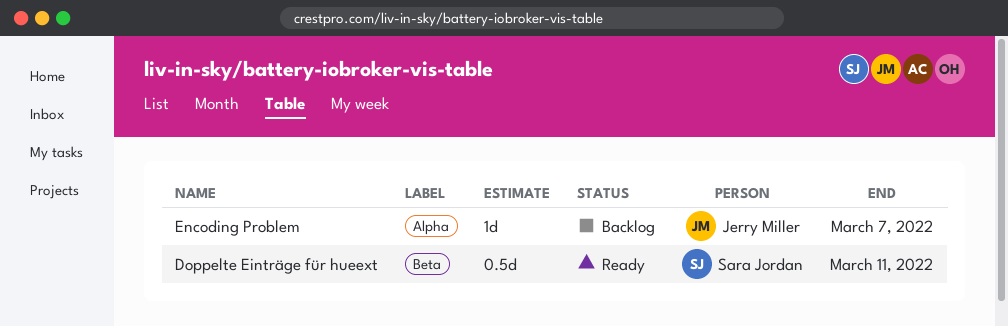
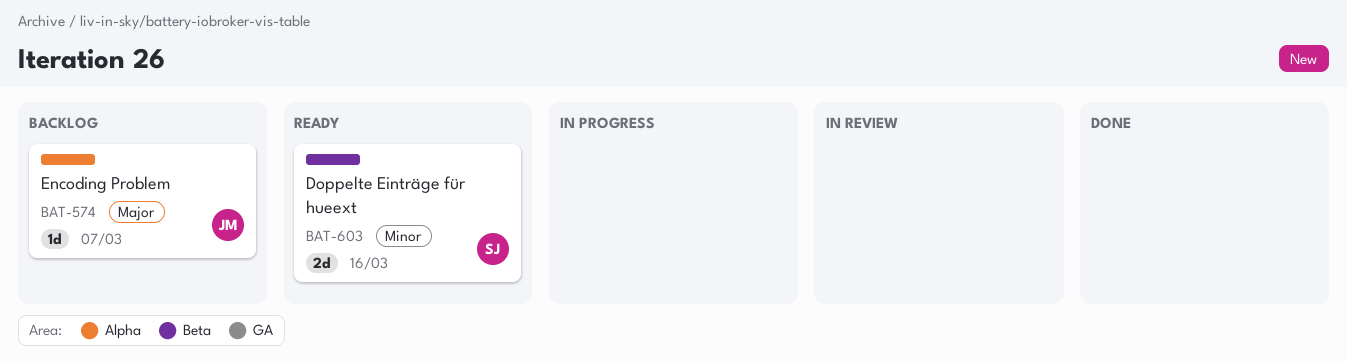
Doppelte Einträge für hueext, estimate: 0.5d -> 2d
Doppelte Einträge für hueext, due: Mar 11 -> Mar 16

